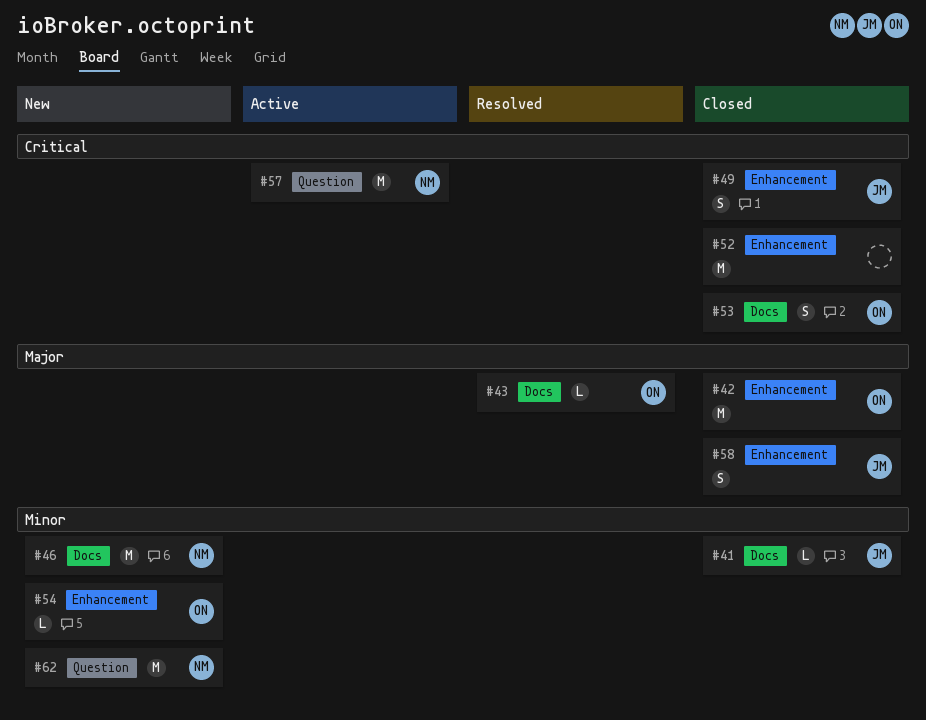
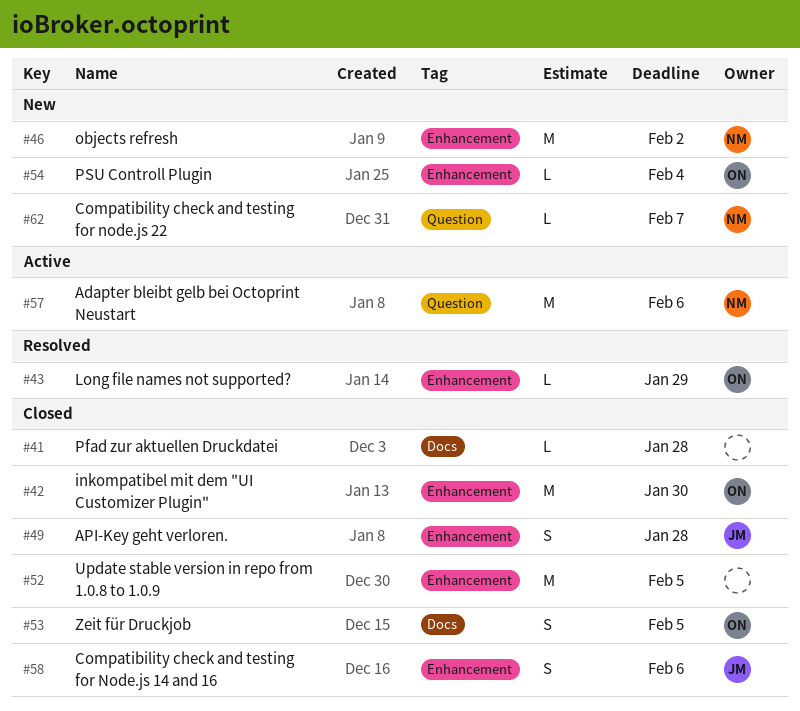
#41, owner: JM -> none
#43, label: Docs -> Enhancement
#46, label: Docs -> Enhancement
#62, estimate: M -> L

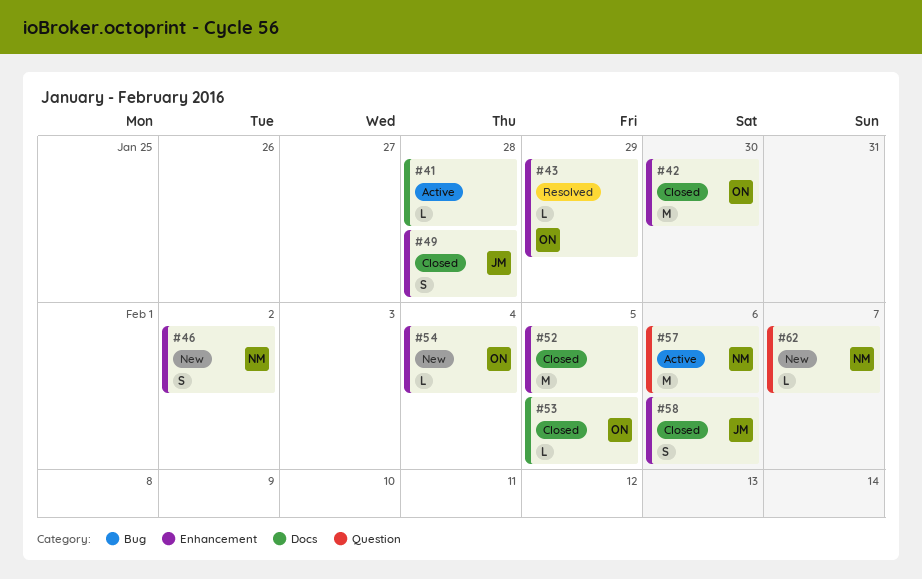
#41, status: Closed -> Active
#46, estimate: M -> S
#53, estimate: S -> L

